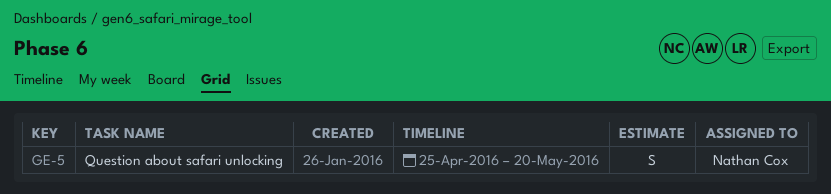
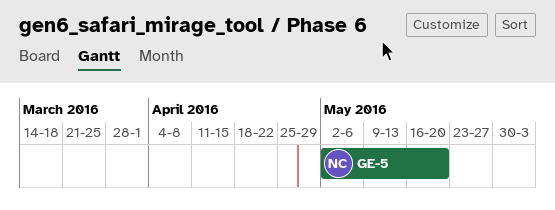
GE-5, start: Apr 25 -> May 2

